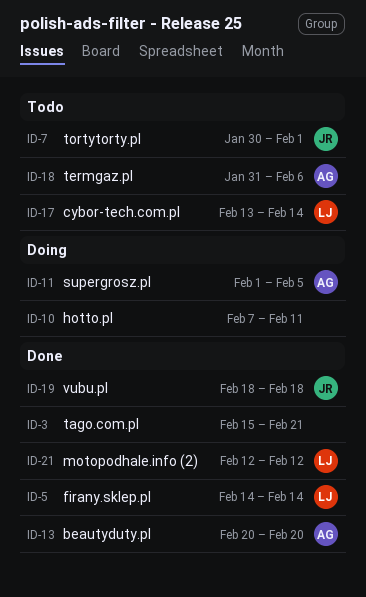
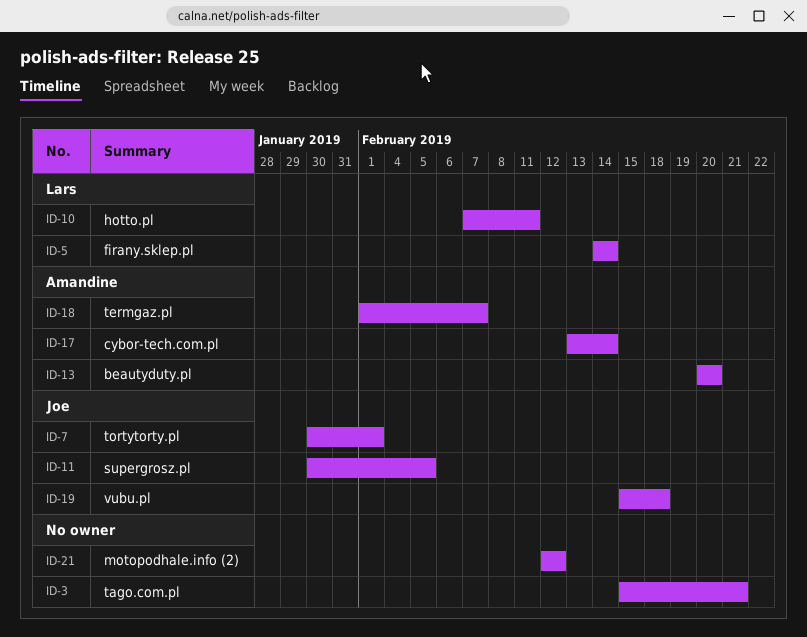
ID-10, owner: none -> Lars
ID-11, owner: Amandine -> Joe
ID-11, start: Feb 1 -> Jan 30
ID-17, owner: Lars -> Amandine
ID-18, start: Jan 31 -> Feb 1
ID-18, due: Feb 6 -> Feb 7
ID-19, start: Feb 18 -> Feb 15
ID-21, owner: Lars -> none

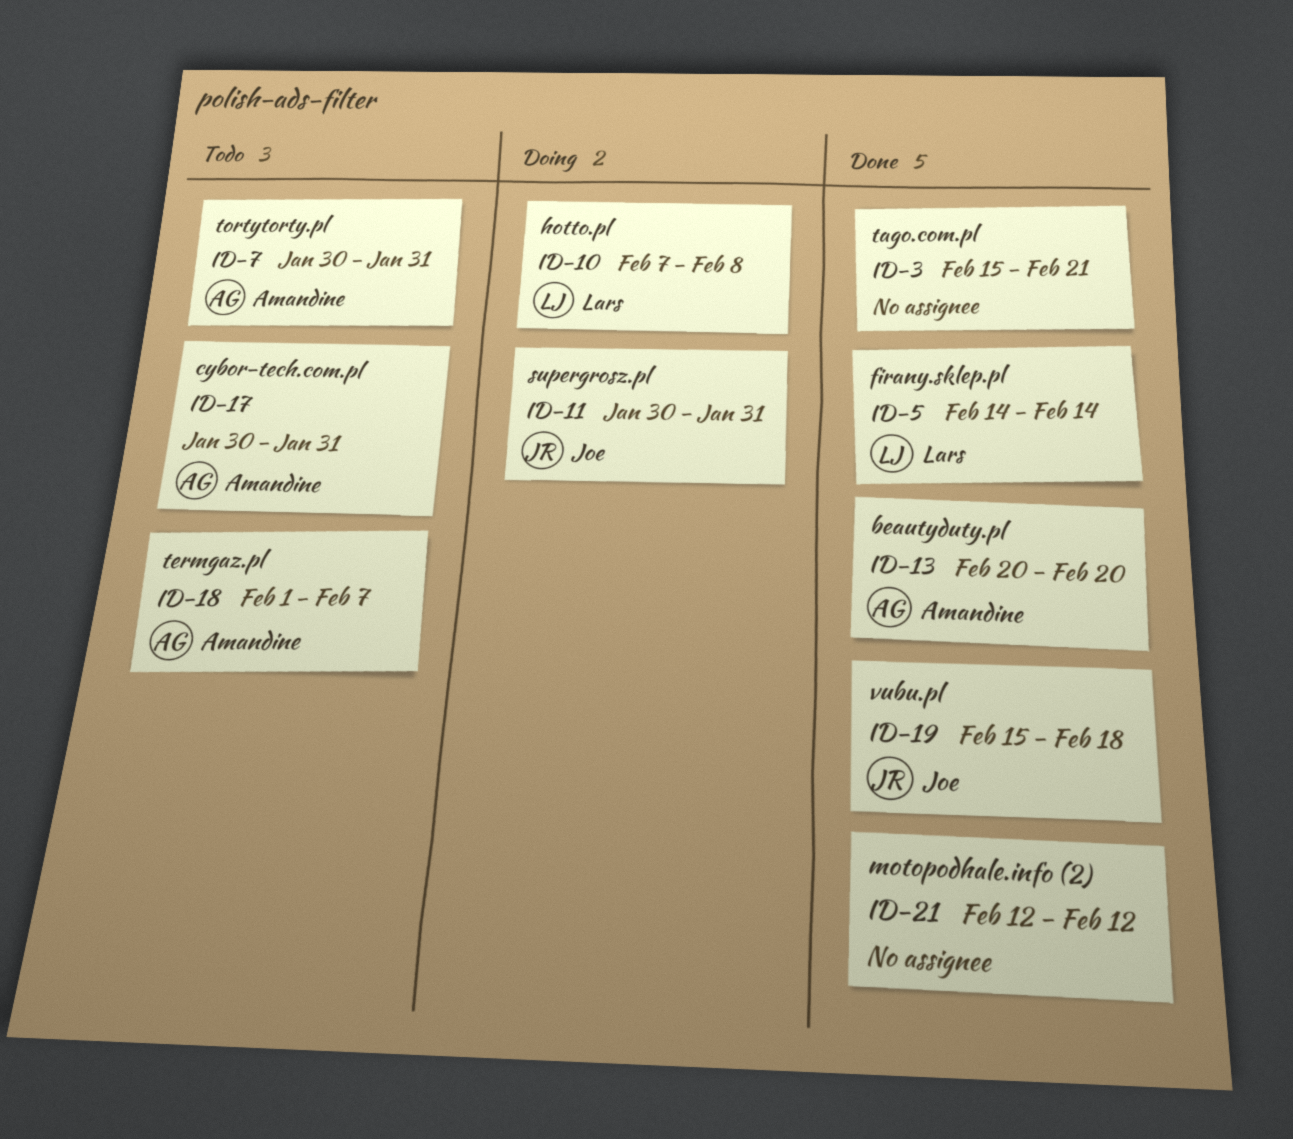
ID-7, owner: Joe -> Amandine
ID-7, due: Feb 1 -> Jan 31
ID-10, due: Feb 11 -> Feb 8
ID-11, due: Feb 5 -> Jan 31
ID-17, start: Feb 13 -> Jan 30
ID-17, due: Feb 14 -> Jan 31

